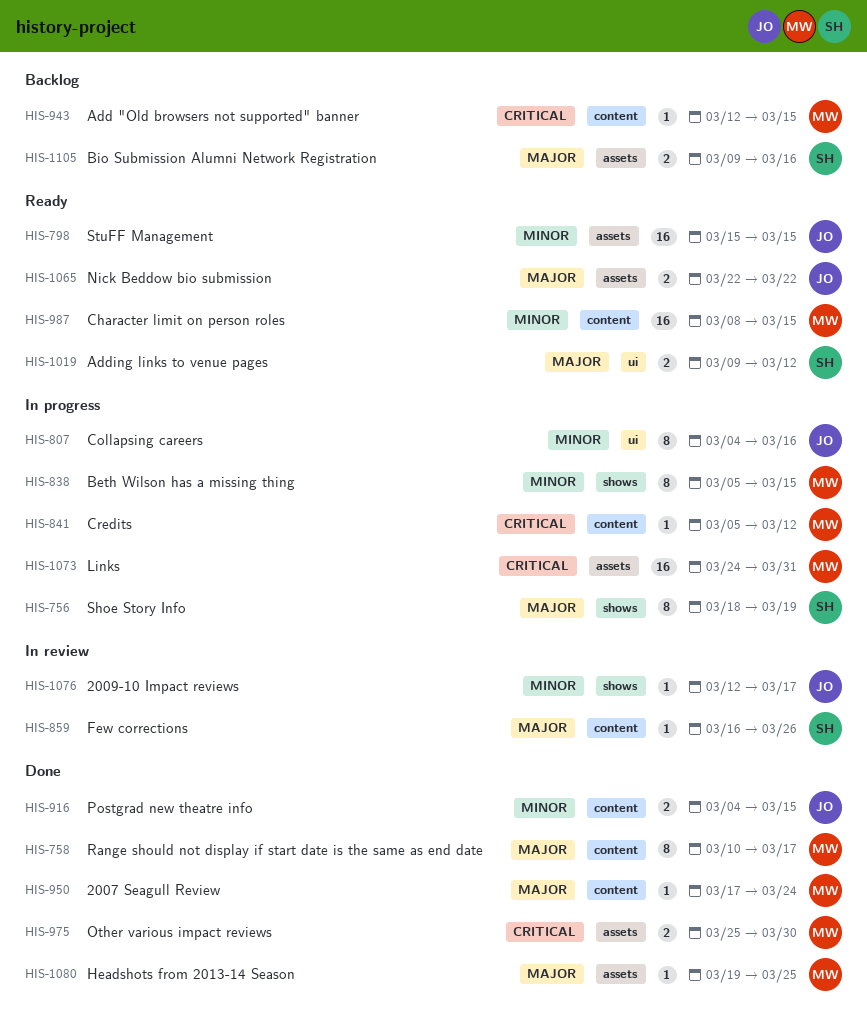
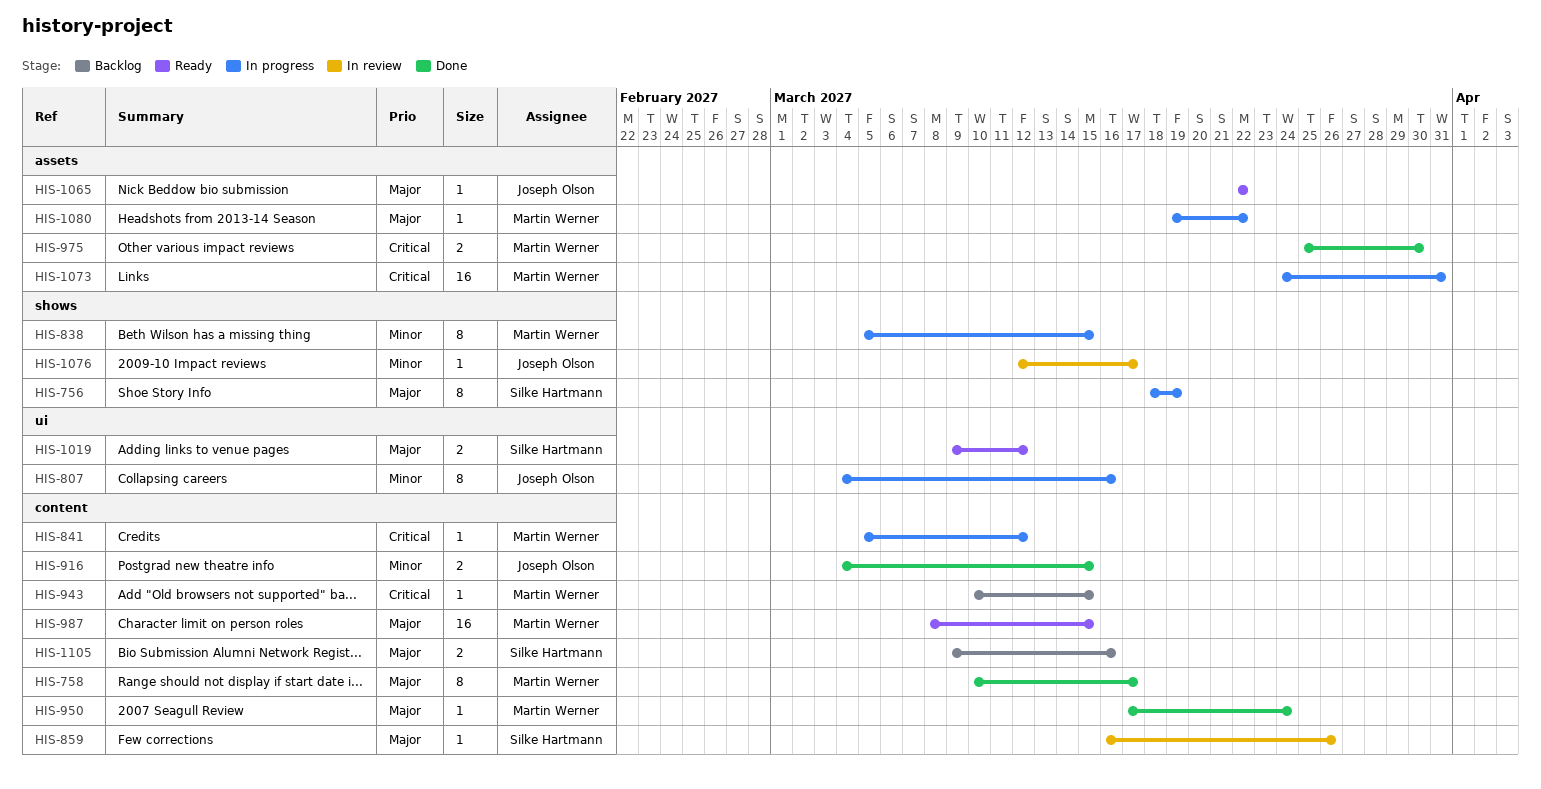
HIS-798: present -> none
HIS-943, start: Mar 12 -> Mar 10
HIS-987, priority: Minor -> Major
HIS-1065, estimate: 2 -> 1
HIS-1080, status: Done -> In progress
HIS-1080, due: Mar 25 -> Mar 22
HIS-1105, label: assets -> content

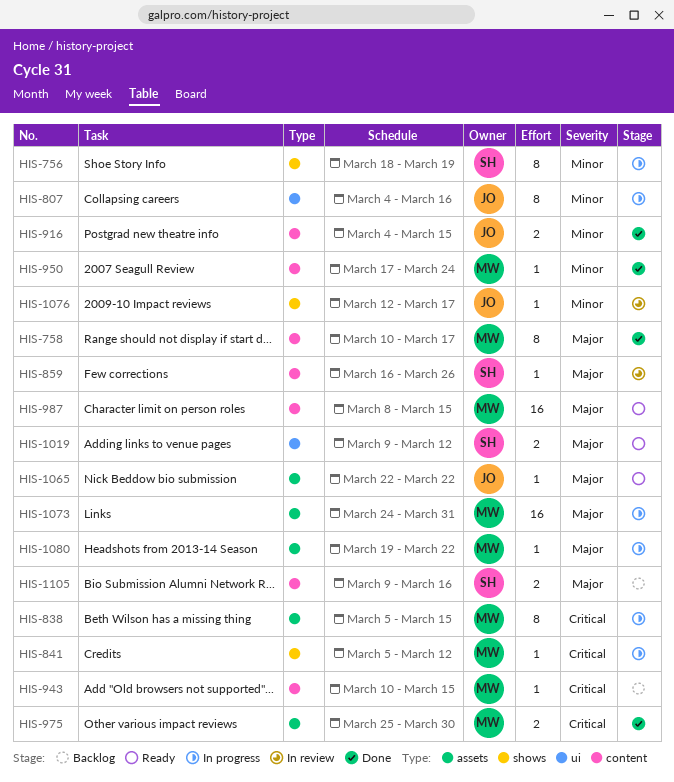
HIS-756, priority: Major -> Minor
HIS-838, priority: Minor -> Critical
HIS-838, label: shows -> assets
HIS-841, label: content -> shows
HIS-950, priority: Major -> Minor
HIS-1073, priority: Critical -> Major

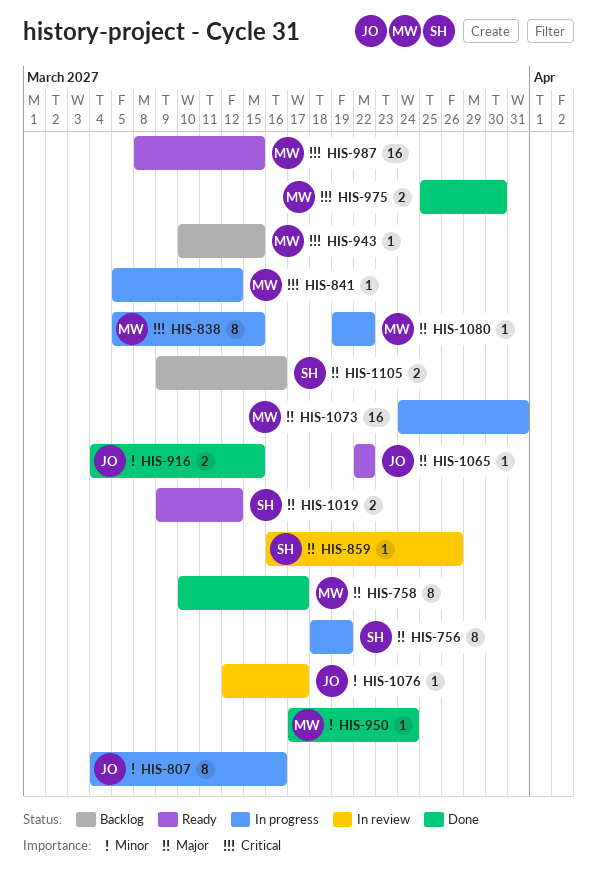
HIS-756, priority: Minor -> Major
HIS-987, priority: Major -> Critical

